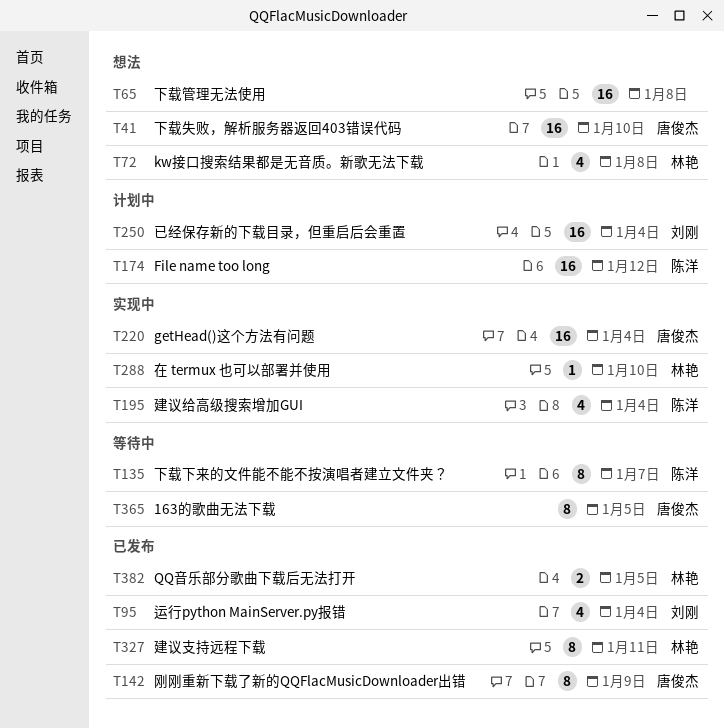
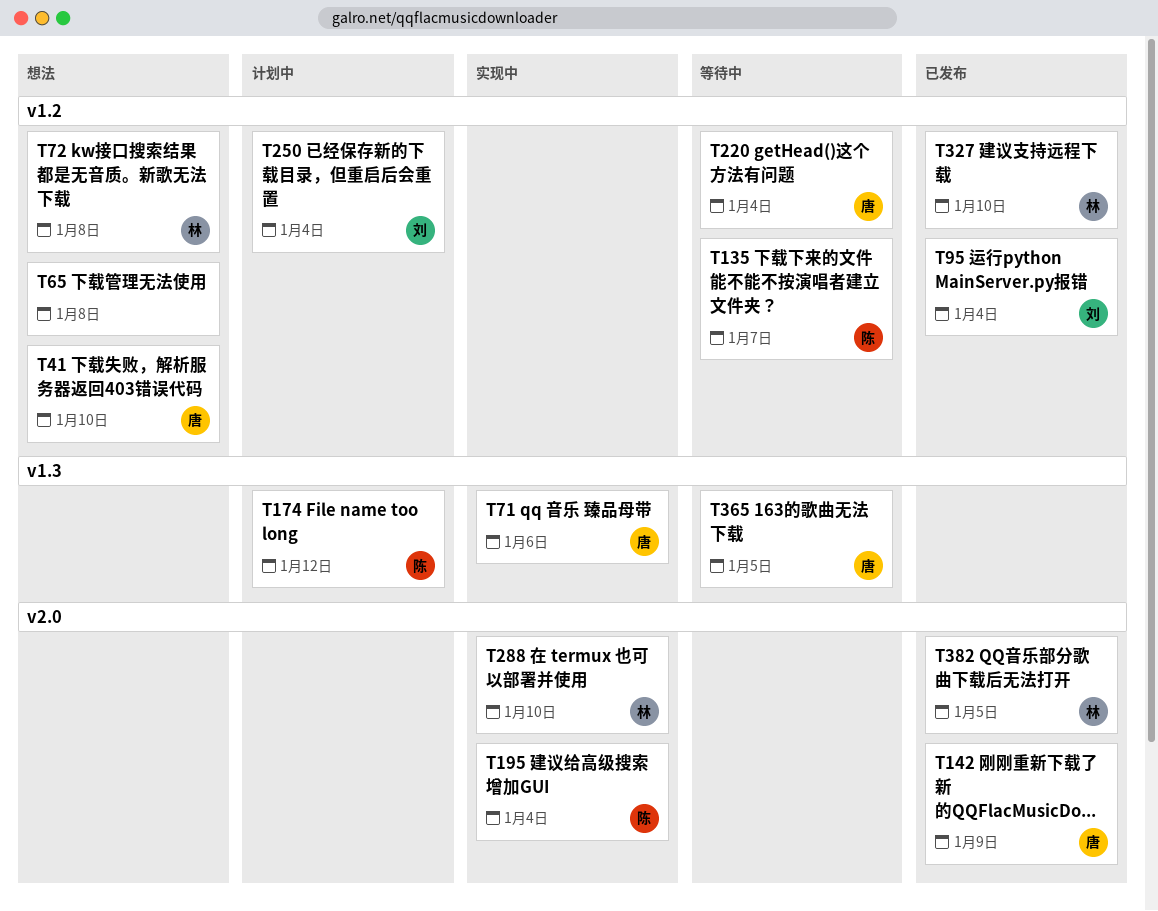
T71: none -> present
T220, status: 实现中 -> 等待中
T327, due: Jan 11 -> Jan 10

